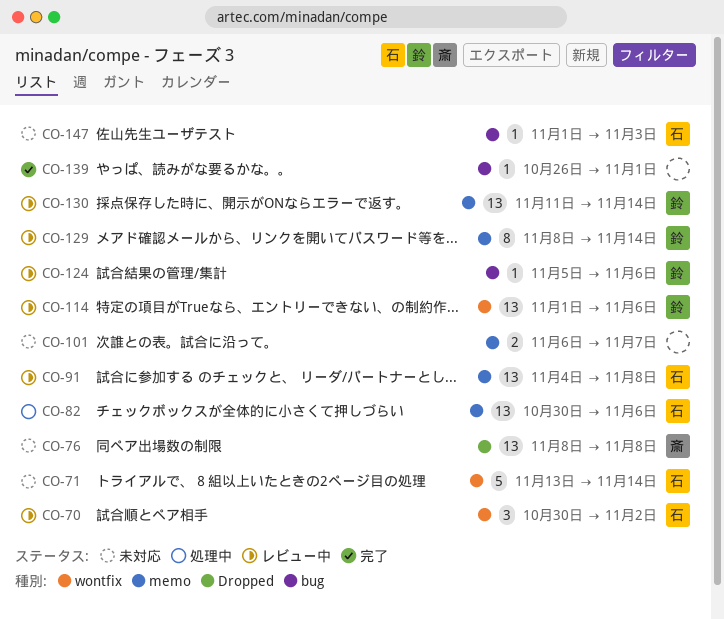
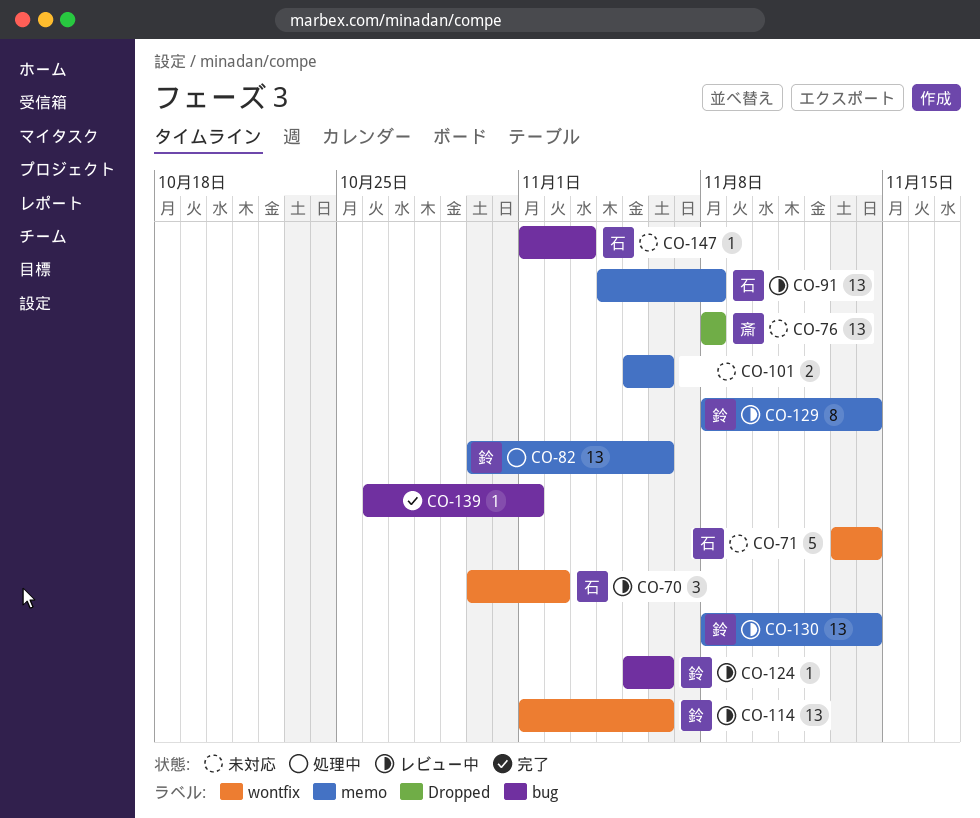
CO-82, owner: 石 -> 鈴
CO-101, start: Nov 6 -> Nov 5
CO-101, due: Nov 7 -> Nov 6
CO-130, start: Nov 11 -> Nov 8

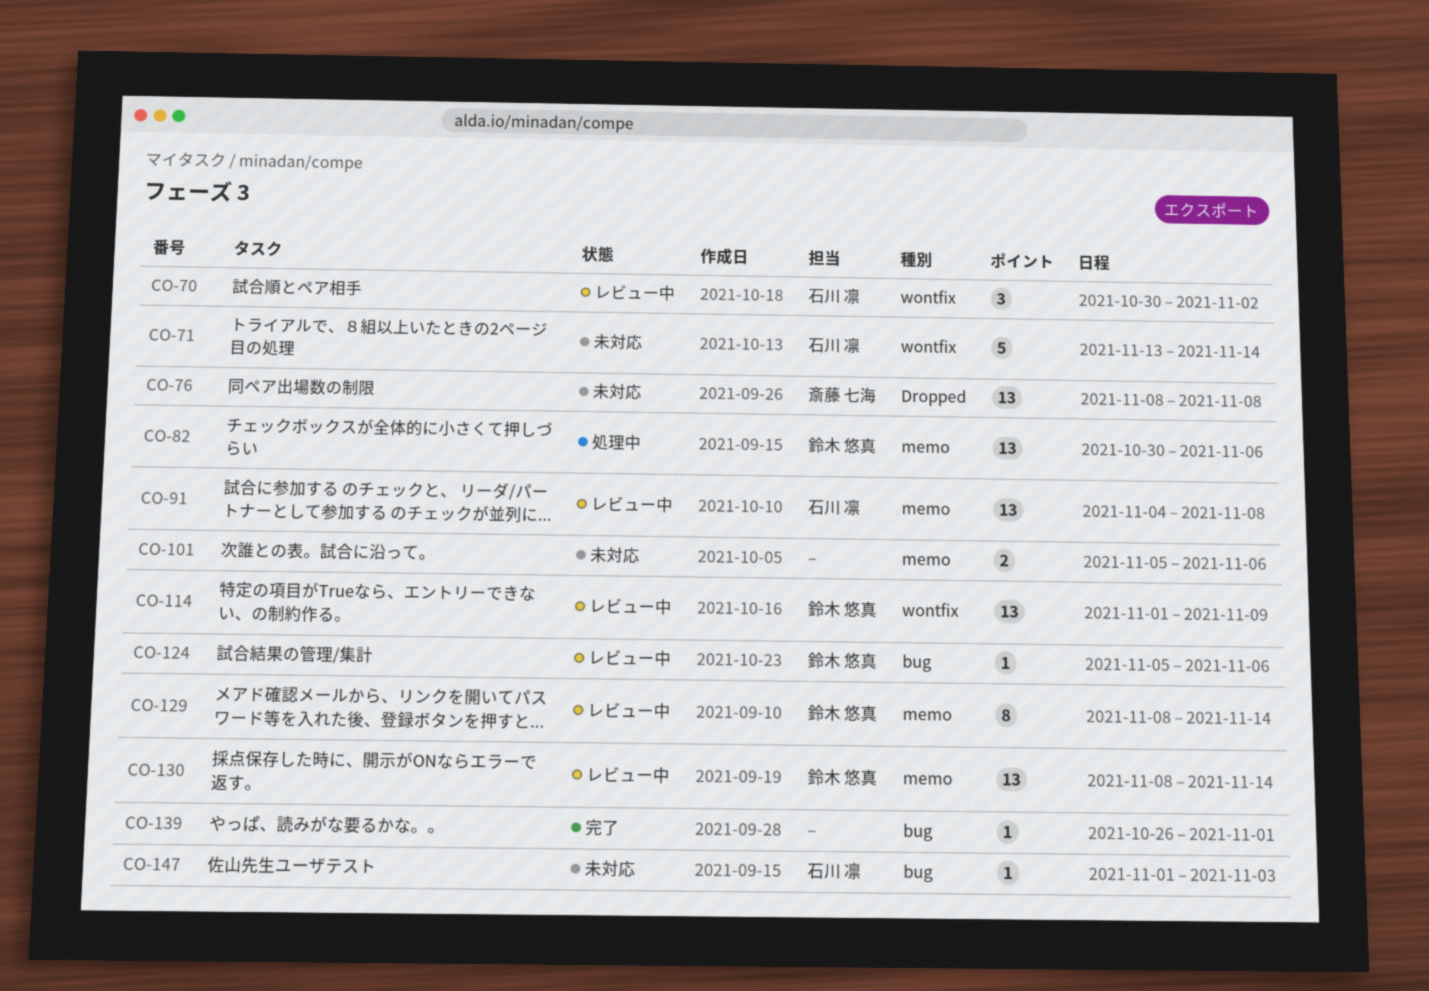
CO-114, due: Nov 6 -> Nov 9

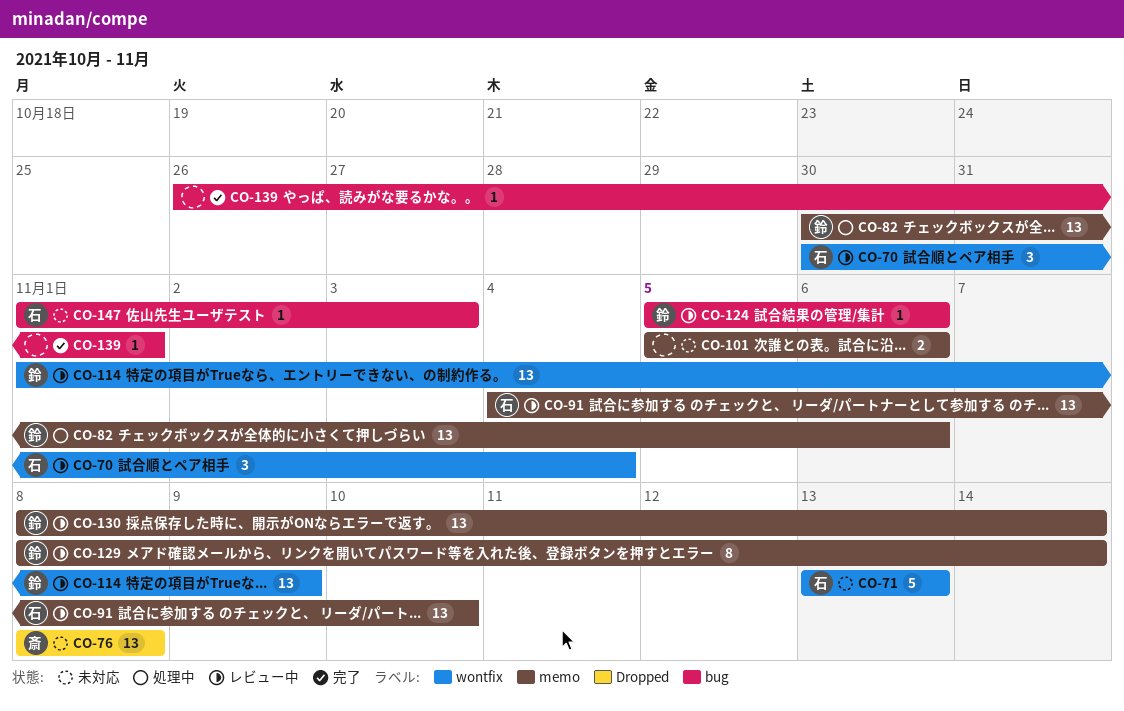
CO-70, due: Nov 2 -> Nov 4
CO-71, due: Nov 14 -> Nov 13
CO-91, due: Nov 8 -> Nov 10

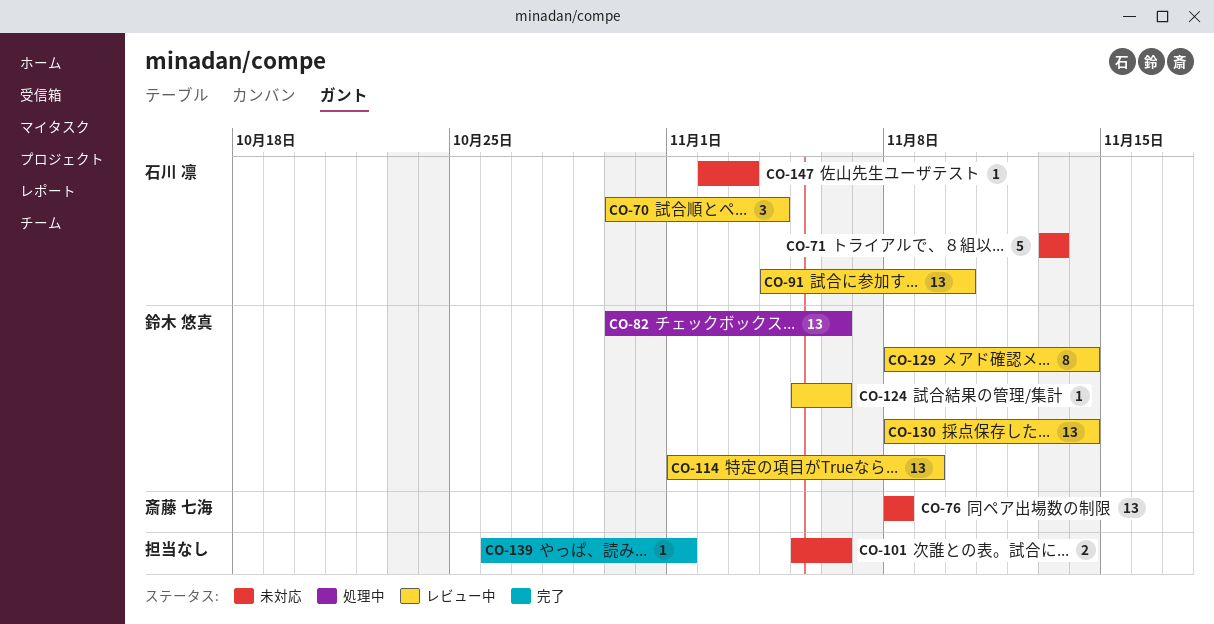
CO-147, start: Nov 1 -> Nov 2

